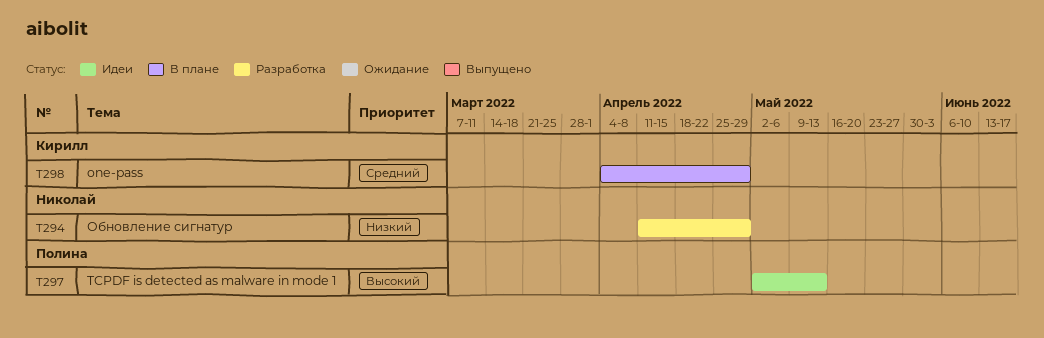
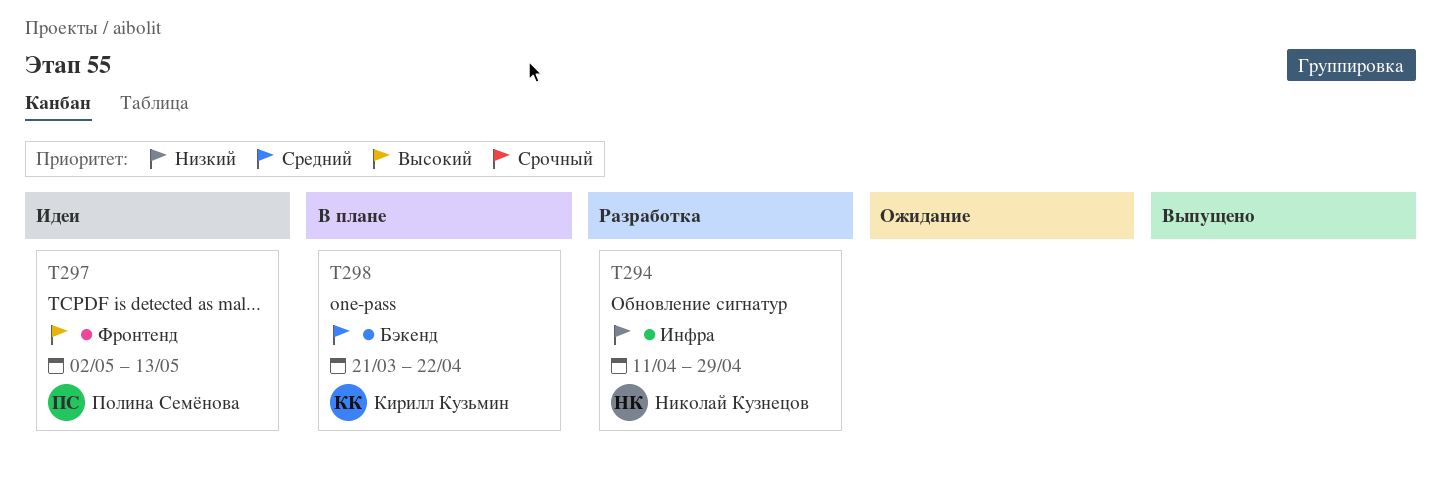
T298, start: Apr 4 -> Mar 21
T298, due: Apr 29 -> Apr 22

